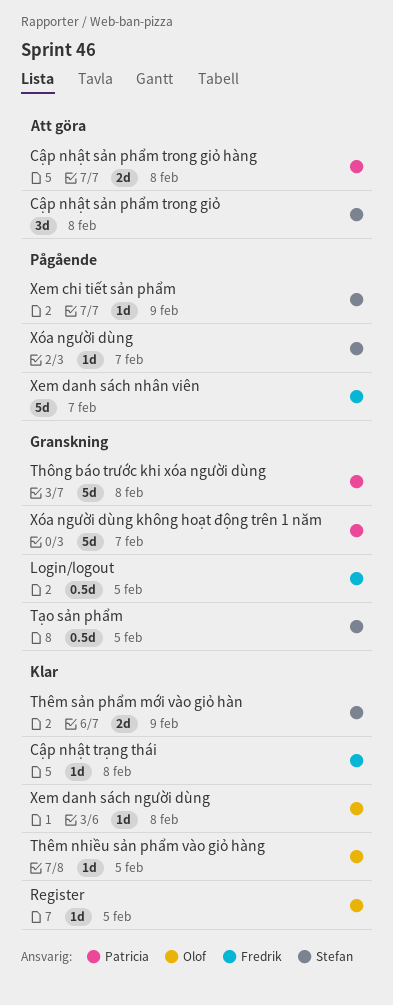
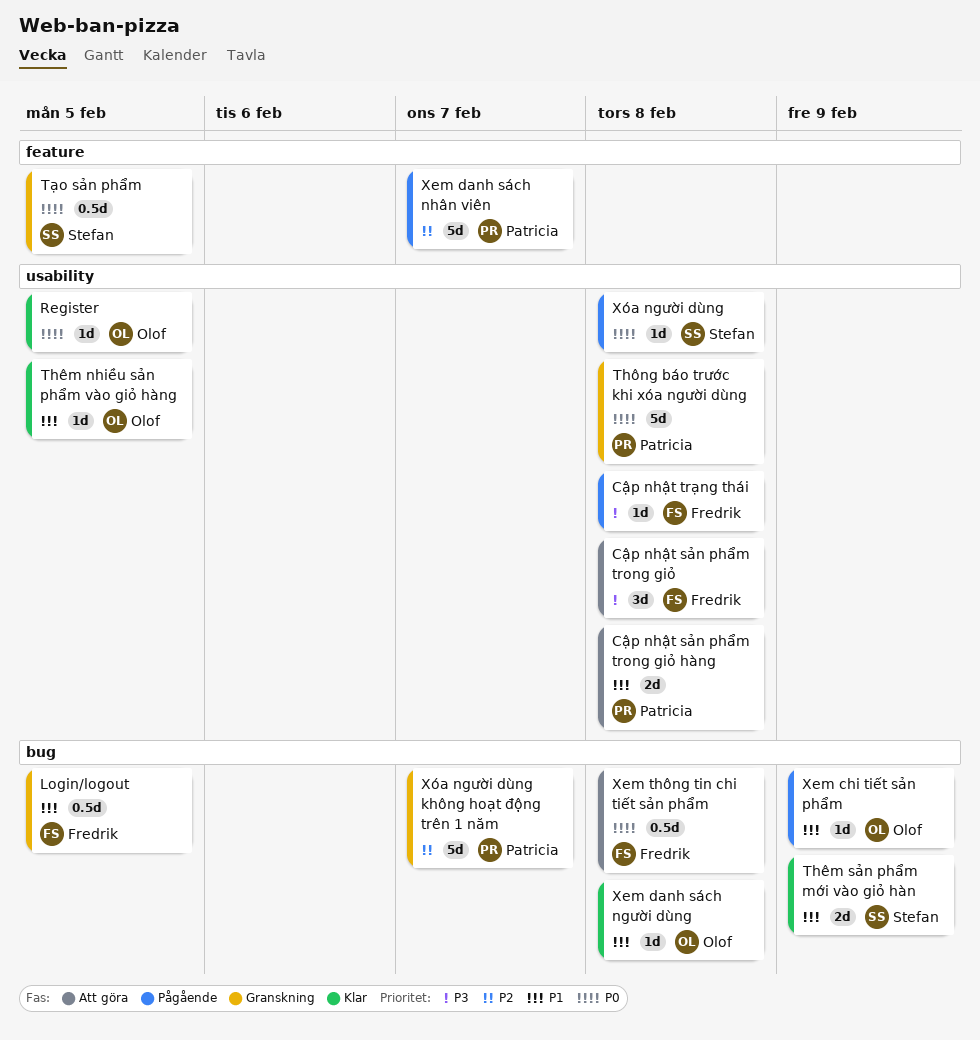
Cập nhật sản phẩm trong giỏ, owner: Stefan -> Fredrik
Cập nhật trạng thái, status: Klar -> Pågående
Xem chi tiết sản phẩm, owner: Stefan -> Olof
Xem danh sách nhân viên, owner: Fredrik -> Patricia
Xem thông tin chi tiết sản phẩm: none -> present
Xóa người dùng, due: Feb 7 -> Feb 8

